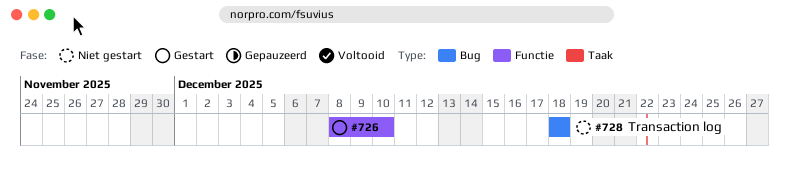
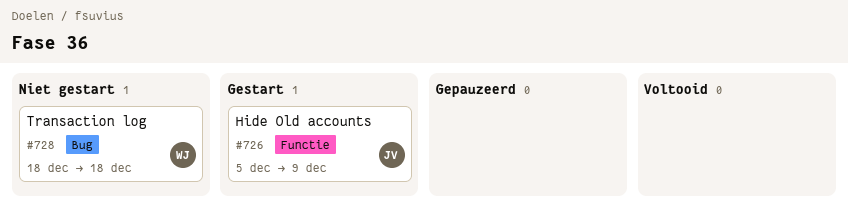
#726, start: Dec 8 -> Dec 5
#726, due: Dec 10 -> Dec 9

